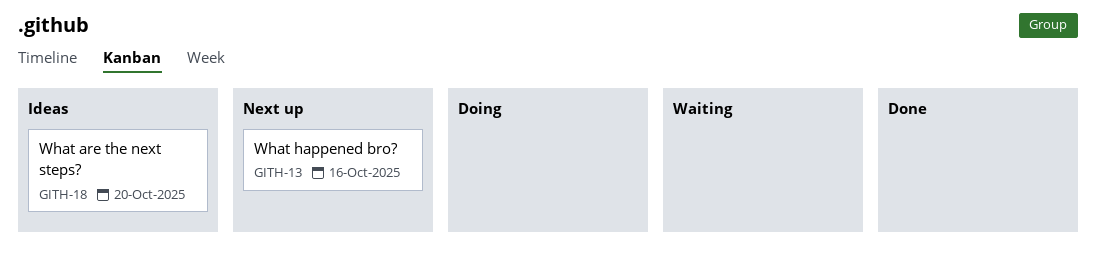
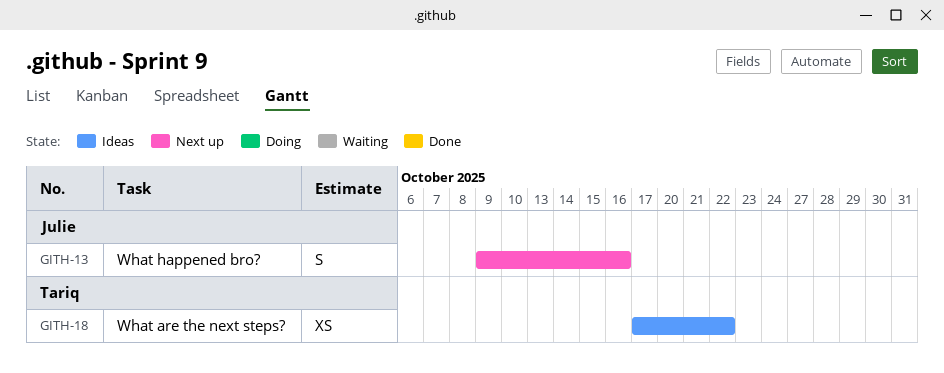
GITH-18, due: Oct 20 -> Oct 22

